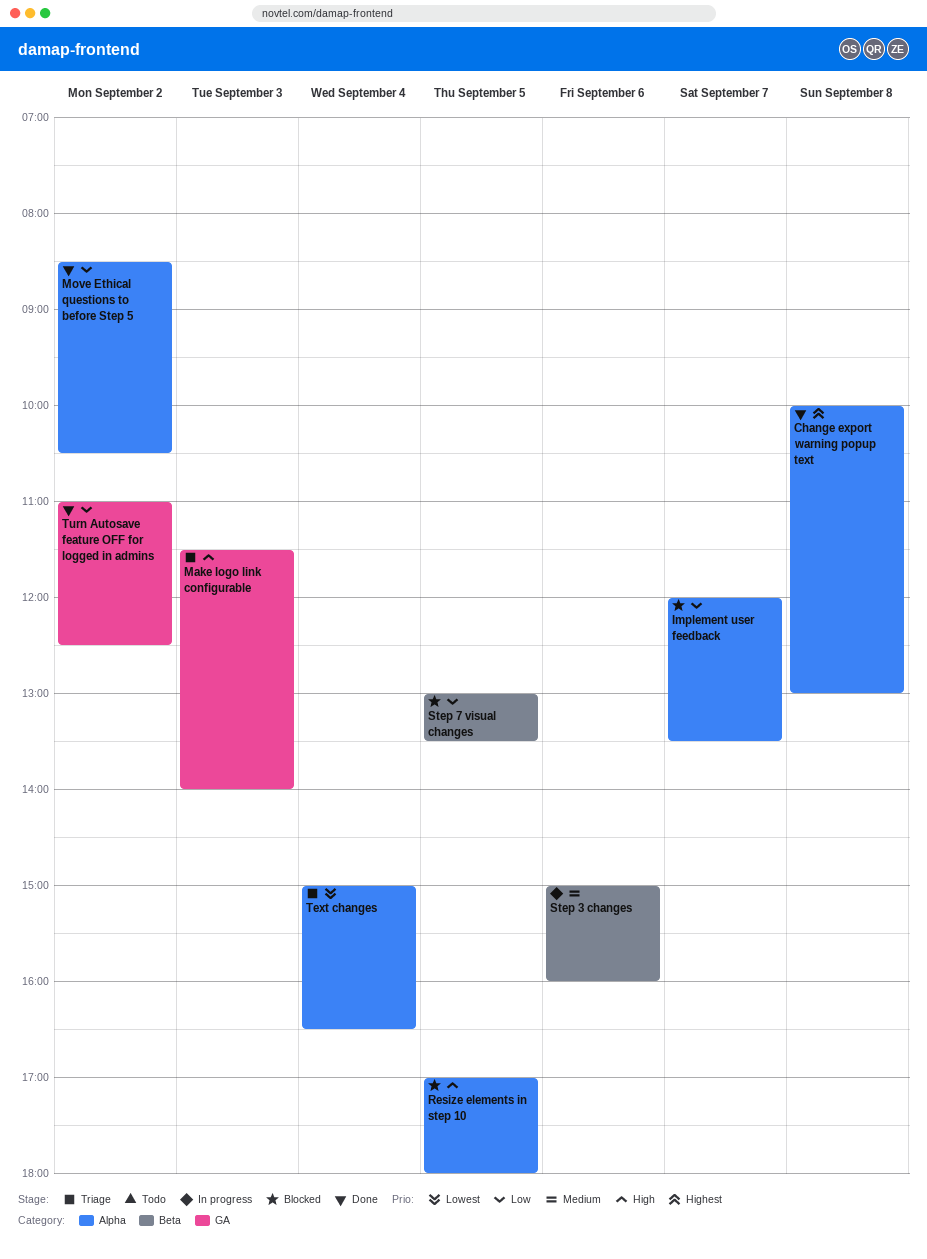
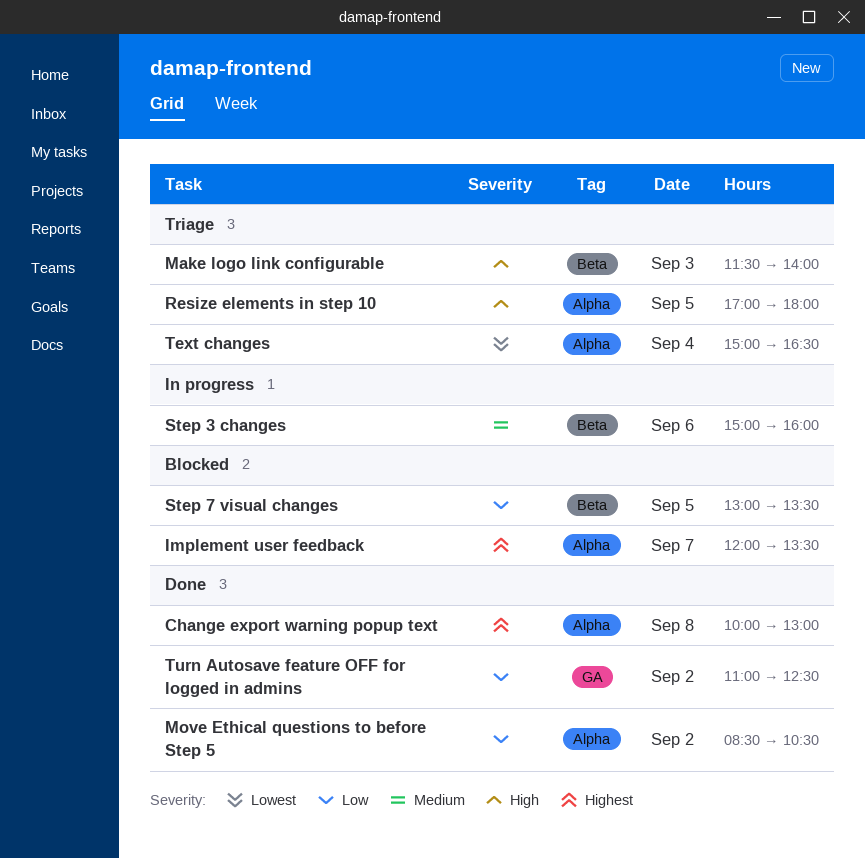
Implement user feedback, priority: Low -> Highest
Make logo link configurable, label: GA -> Beta
Resize elements in step 10, status: Blocked -> Triage

